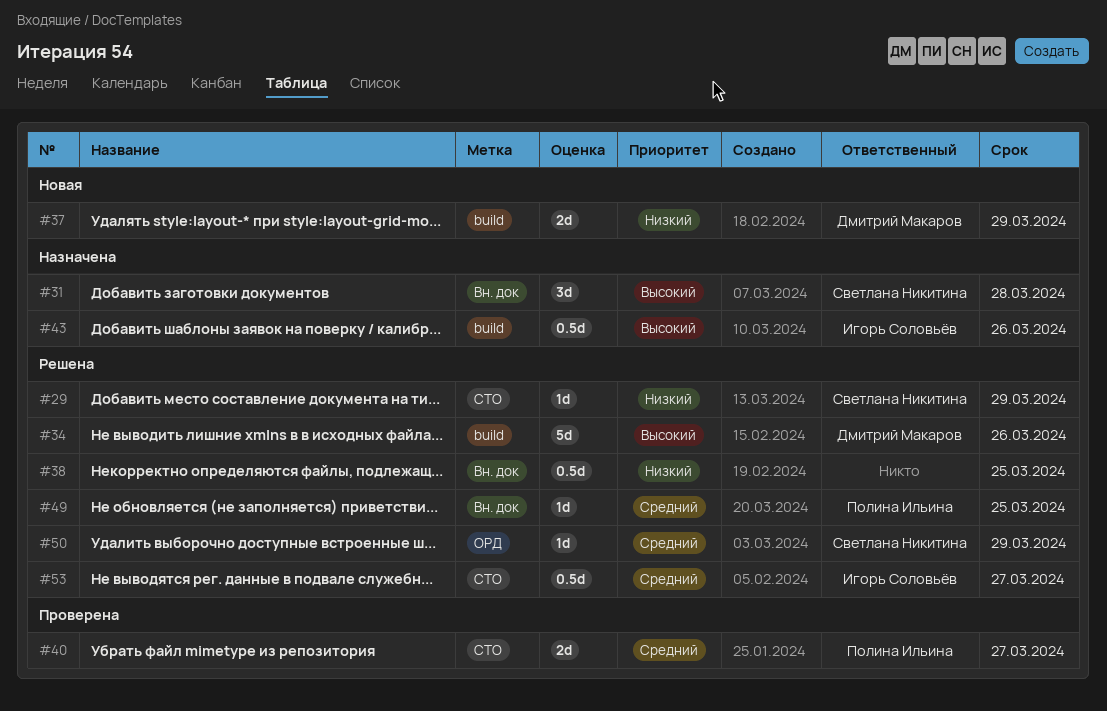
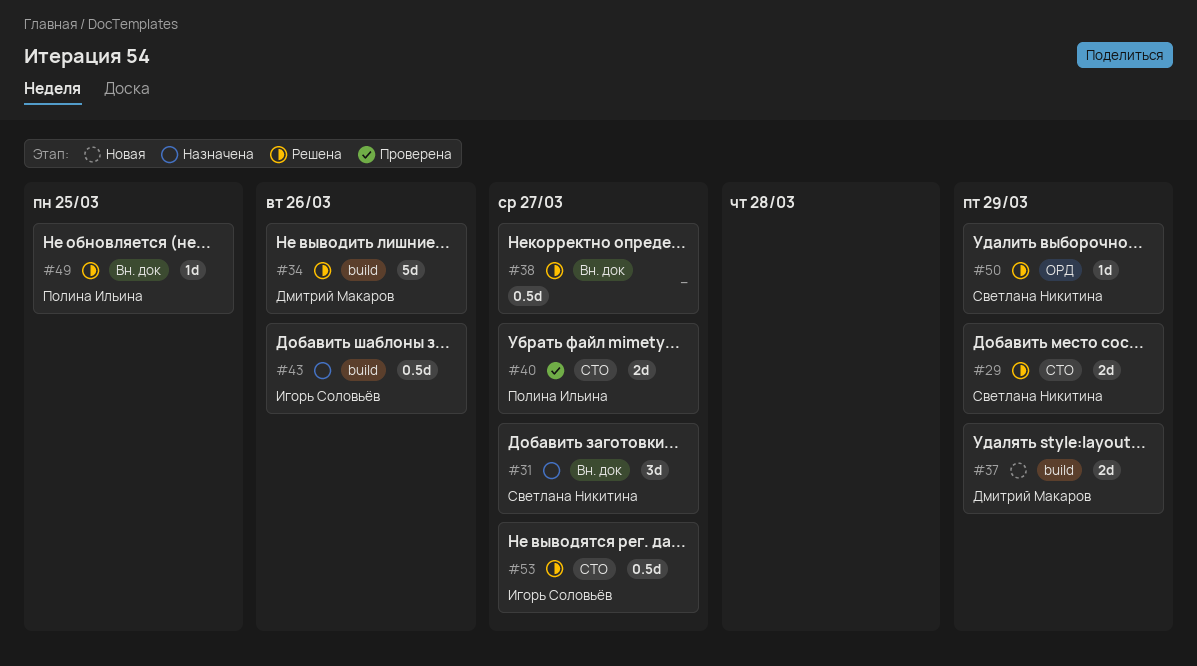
#29, estimate: 1d -> 2d
#31, due: Mar 28 -> Mar 27
#38, due: Mar 25 -> Mar 27

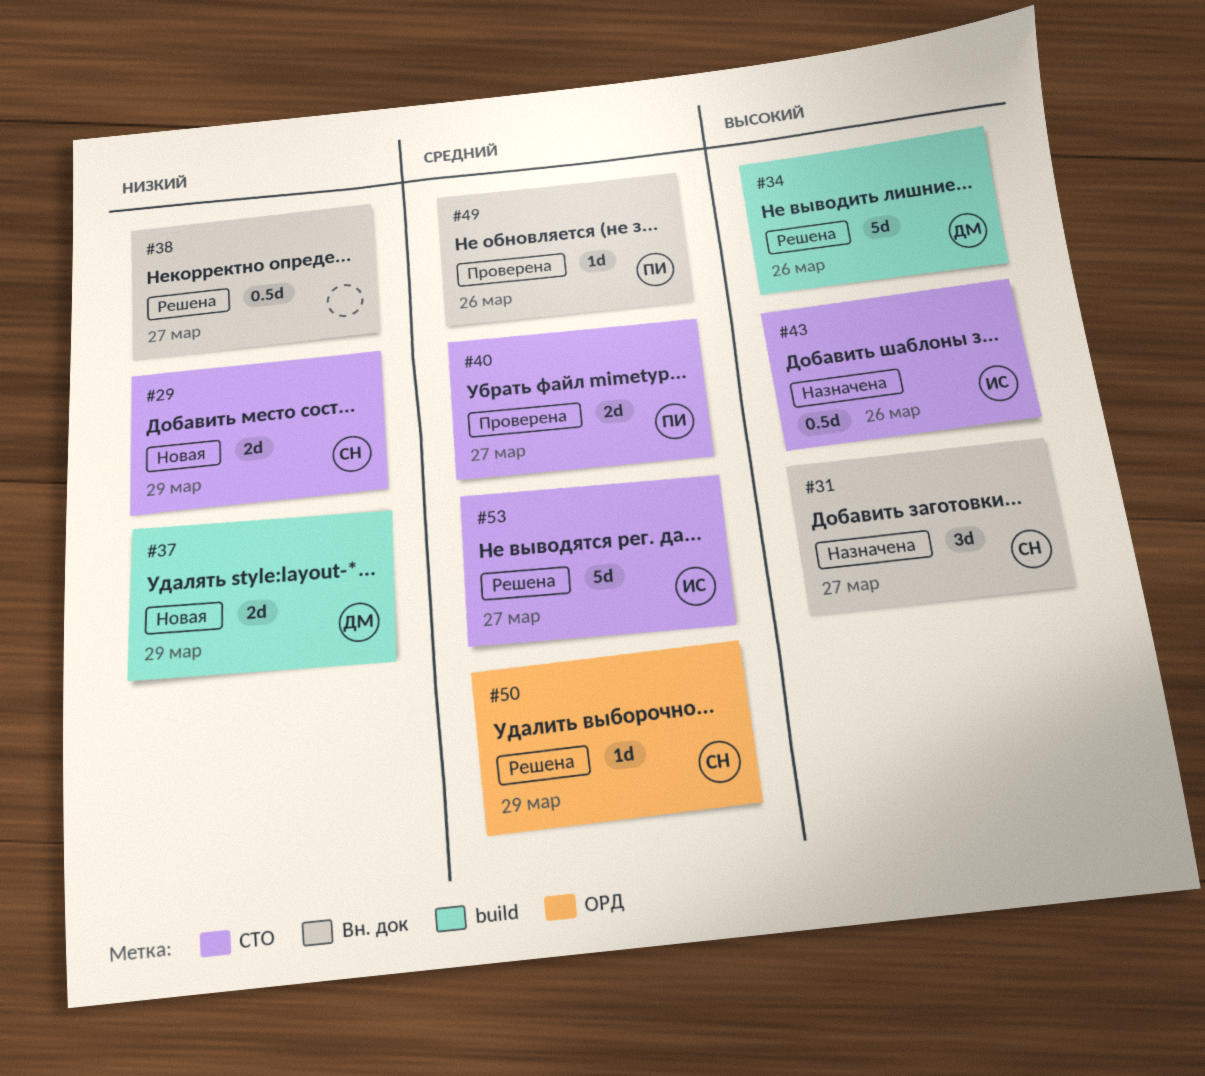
#29, status: Решена -> Новая
#43, label: build -> СТО
#49, status: Решена -> Проверена
#49, due: Mar 25 -> Mar 26
#53, estimate: 0.5d -> 5d

